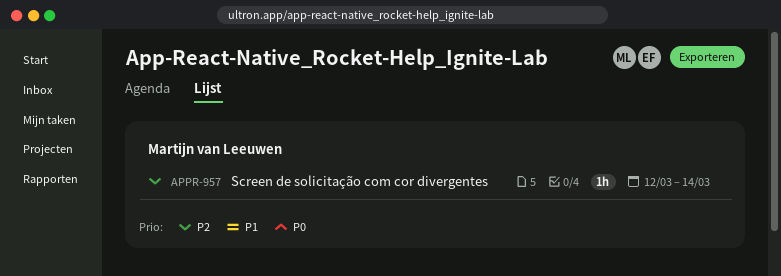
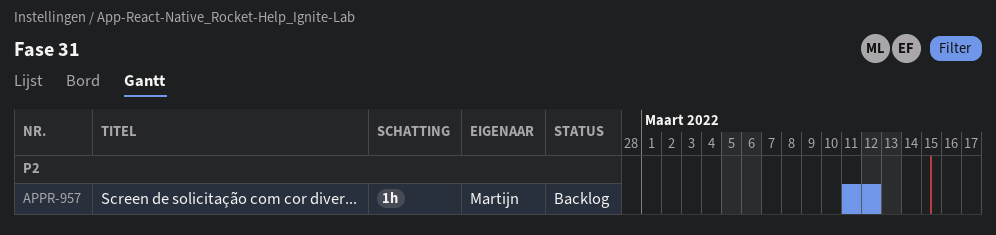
APPR-957, start: Mar 12 -> Mar 11
APPR-957, due: Mar 14 -> Mar 12

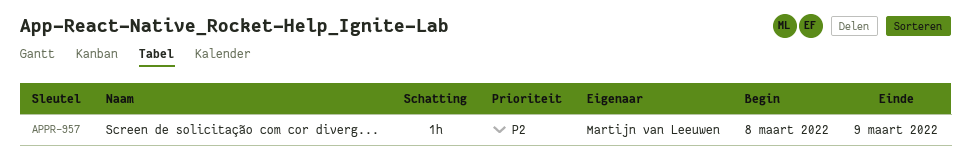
APPR-957, start: Mar 11 -> Mar 8
APPR-957, due: Mar 12 -> Mar 9

